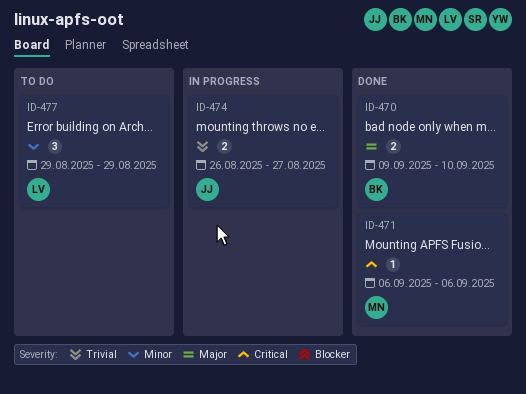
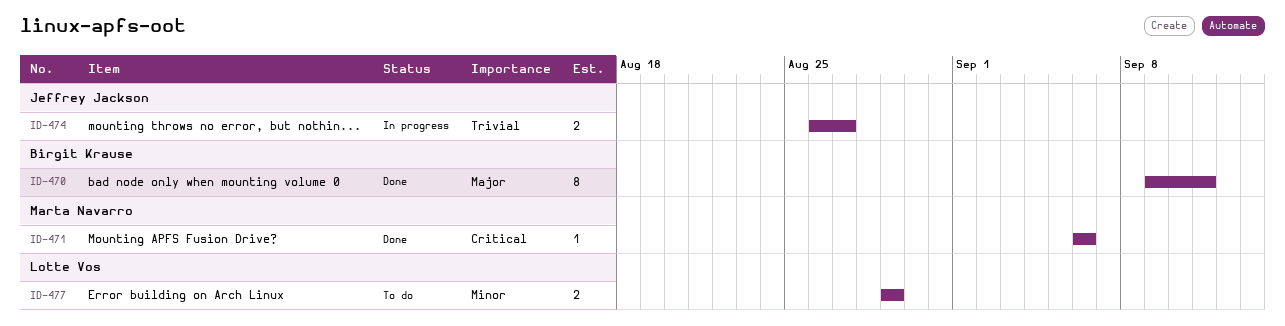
ID-470, estimate: 2 -> 8
ID-470, due: Sep 10 -> Sep 11
ID-477, estimate: 3 -> 2

